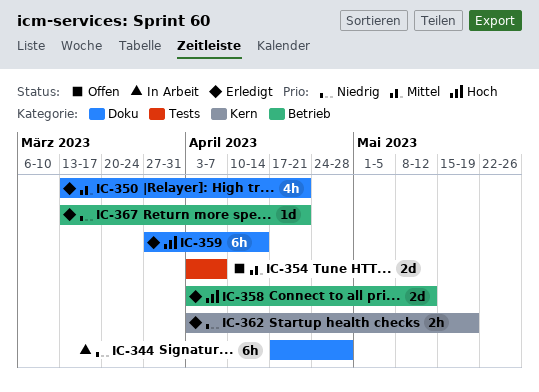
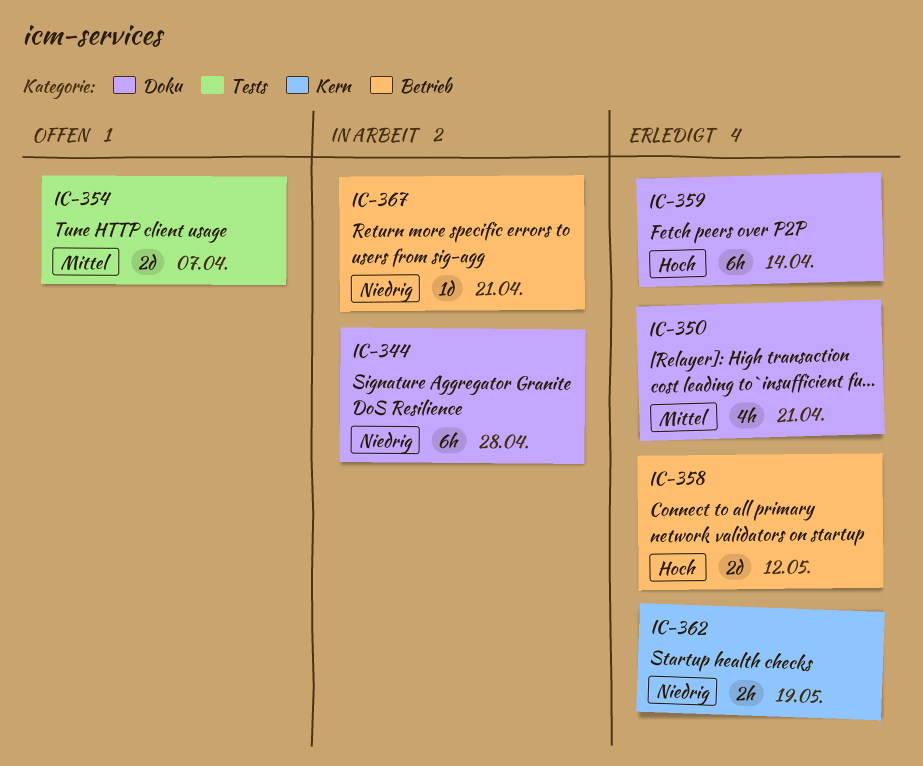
IC-367, status: Erledigt -> In Arbeit

